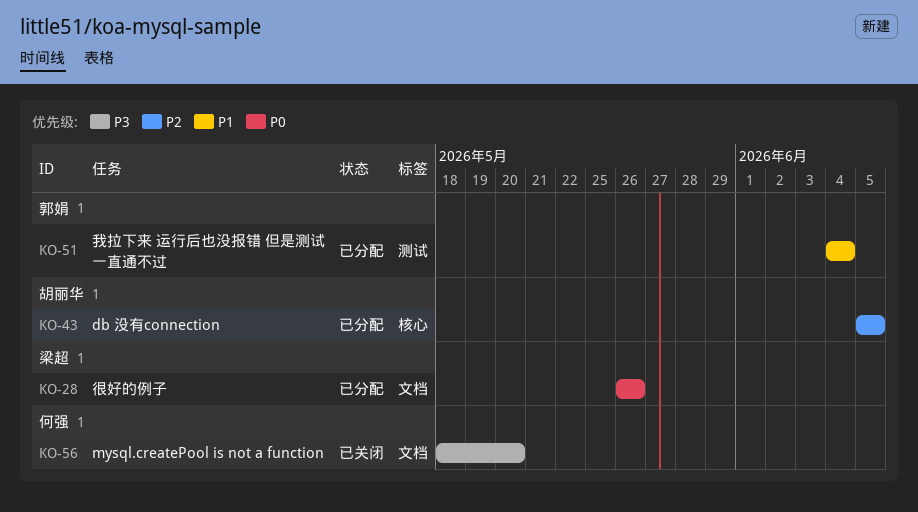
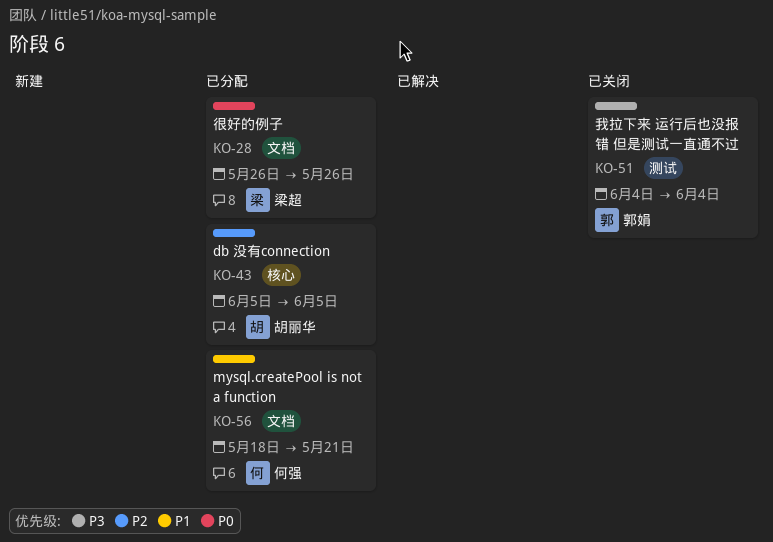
KO-51, status: 已分配 -> 已关闭
KO-51, priority: P1 -> P3
KO-56, status: 已关闭 -> 已分配
KO-56, priority: P3 -> P1
KO-56, due: May 20 -> May 21

